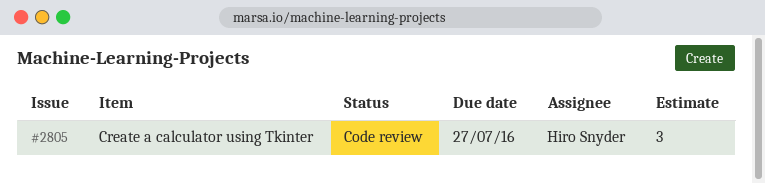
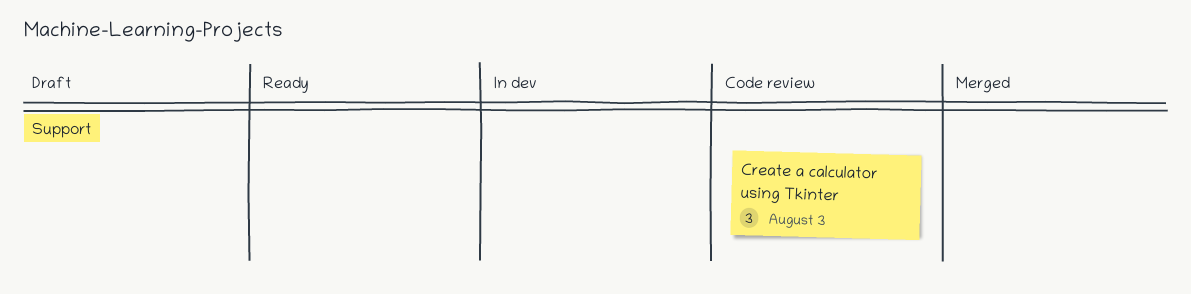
Create a calculator using Tkinter, due: Jul 27 -> Aug 3

